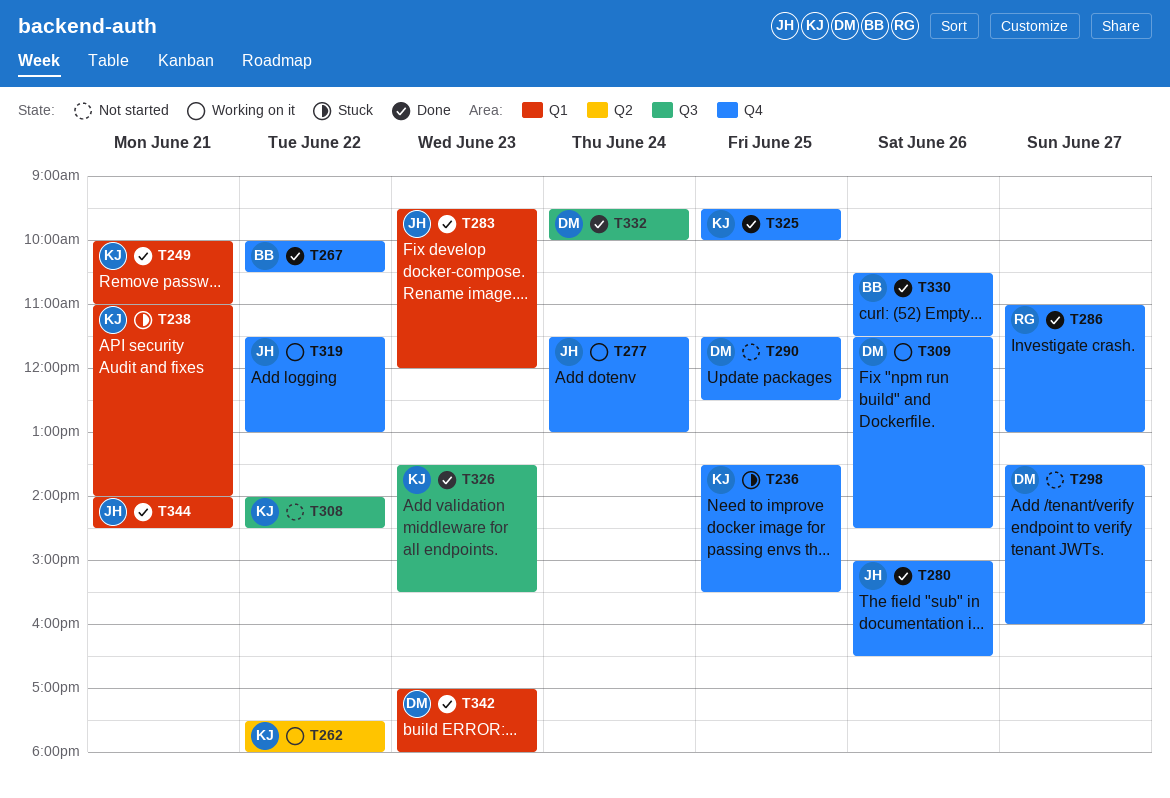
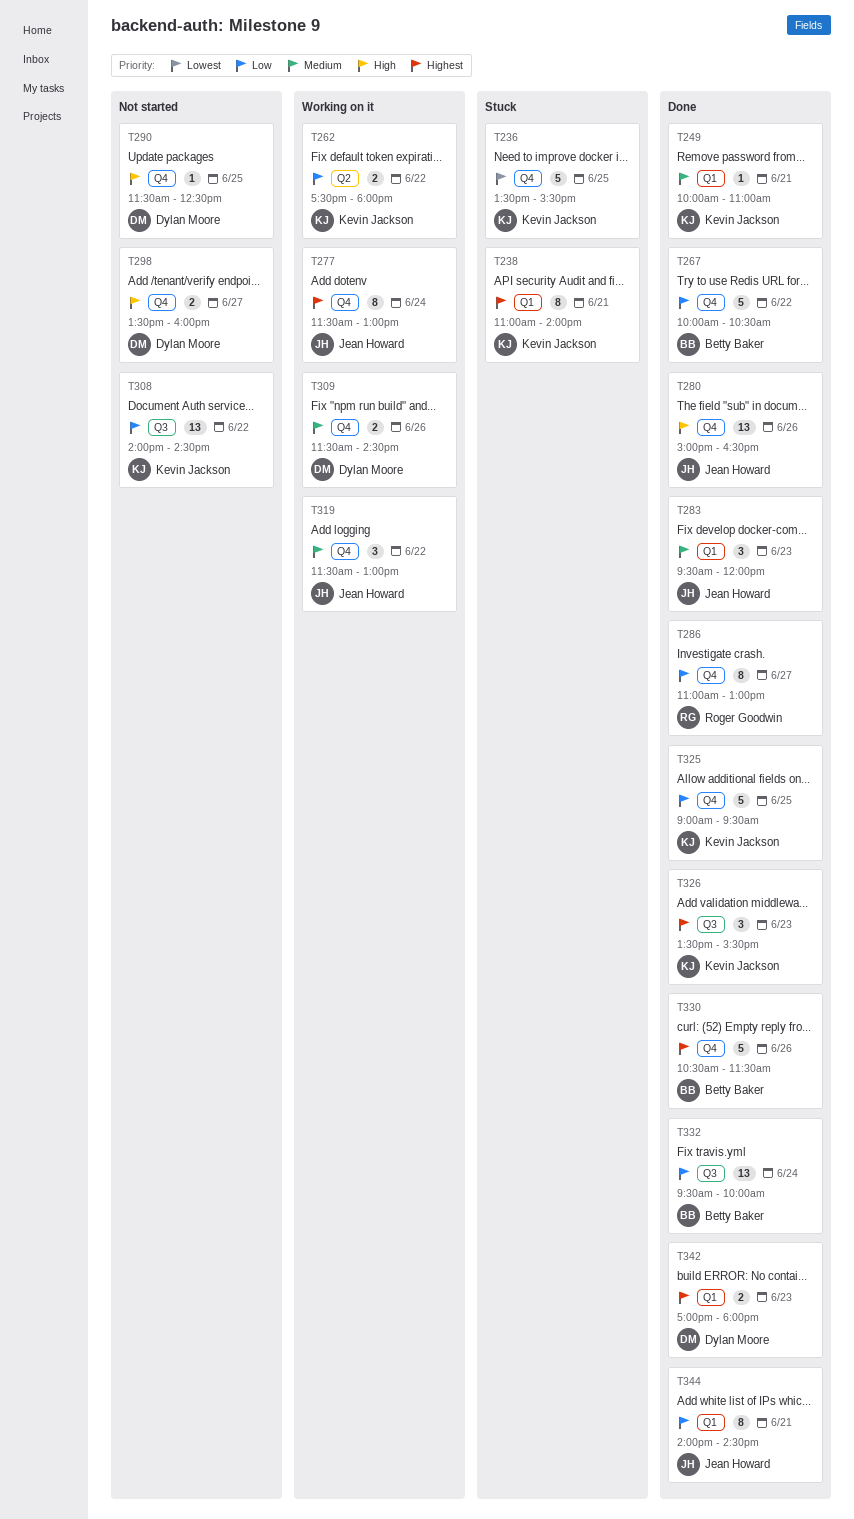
T325, begins: 09:30 -> 09:00
T325, ends: 10:00 -> 09:30
T332, owner: Dylan Moore -> Betty Baker

